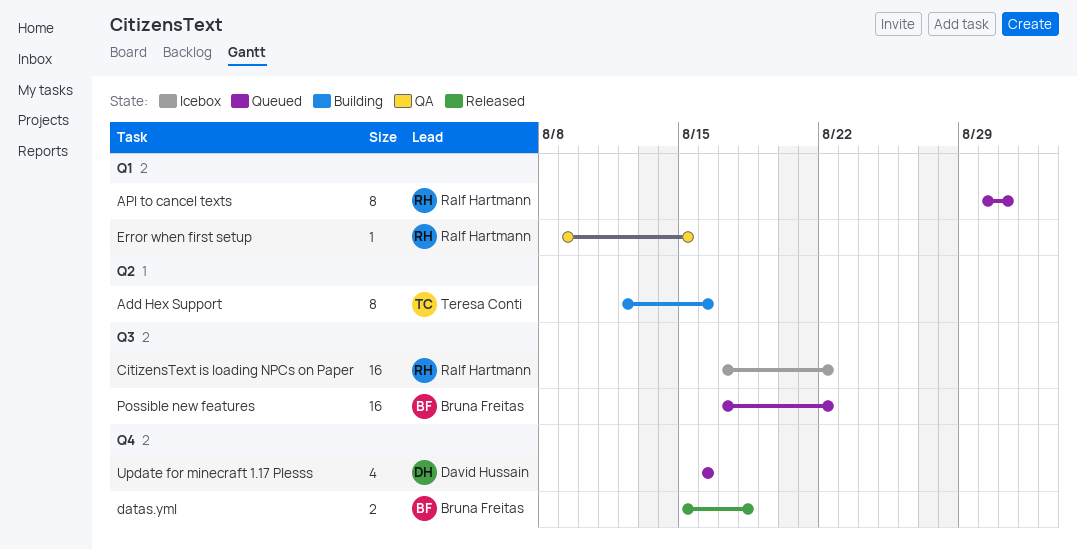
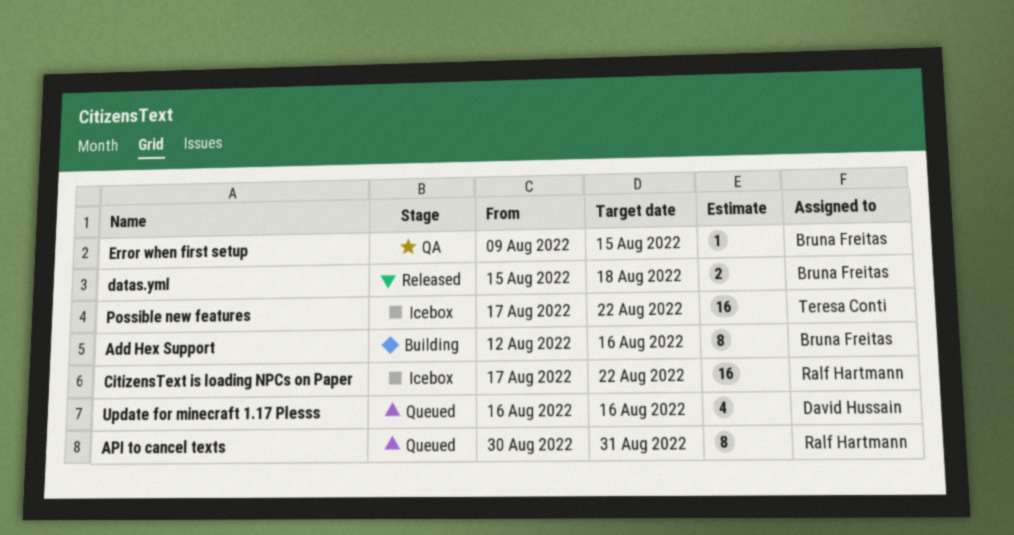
Add Hex Support, owner: Teresa Conti -> Bruna Freitas
Error when first setup, owner: Ralf Hartmann -> Bruna Freitas
Possible new features, status: Queued -> Icebox
Possible new features, owner: Bruna Freitas -> Teresa Conti

